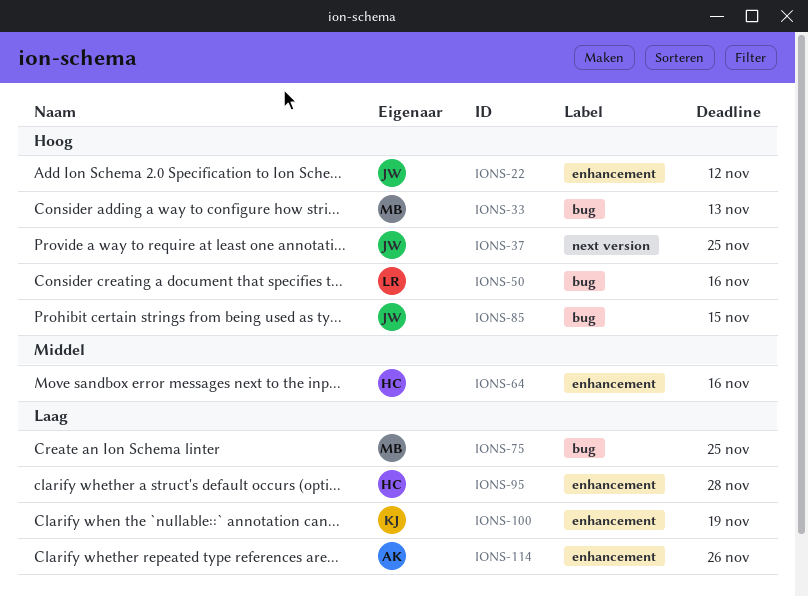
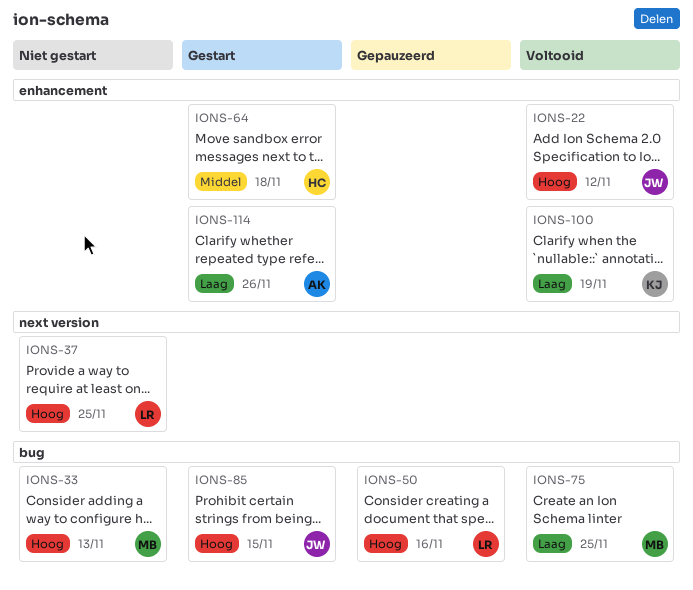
IONS-37, owner: JW -> LR
IONS-64, due: Nov 16 -> Nov 18
IONS-95: present -> none

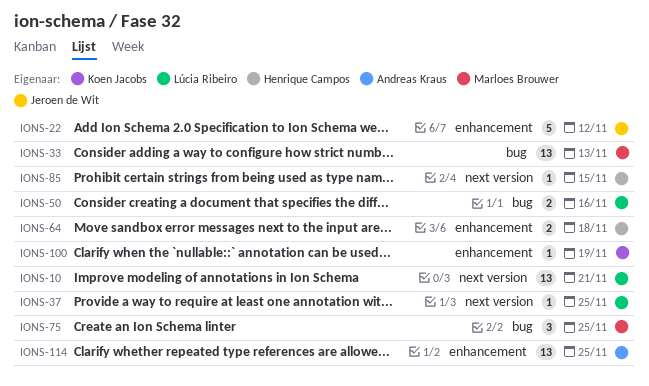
IONS-10: none -> present
IONS-85, owner: Jeroen de Wit -> Henrique Campos
IONS-85, label: bug -> next version
IONS-114, due: Nov 26 -> Nov 25

